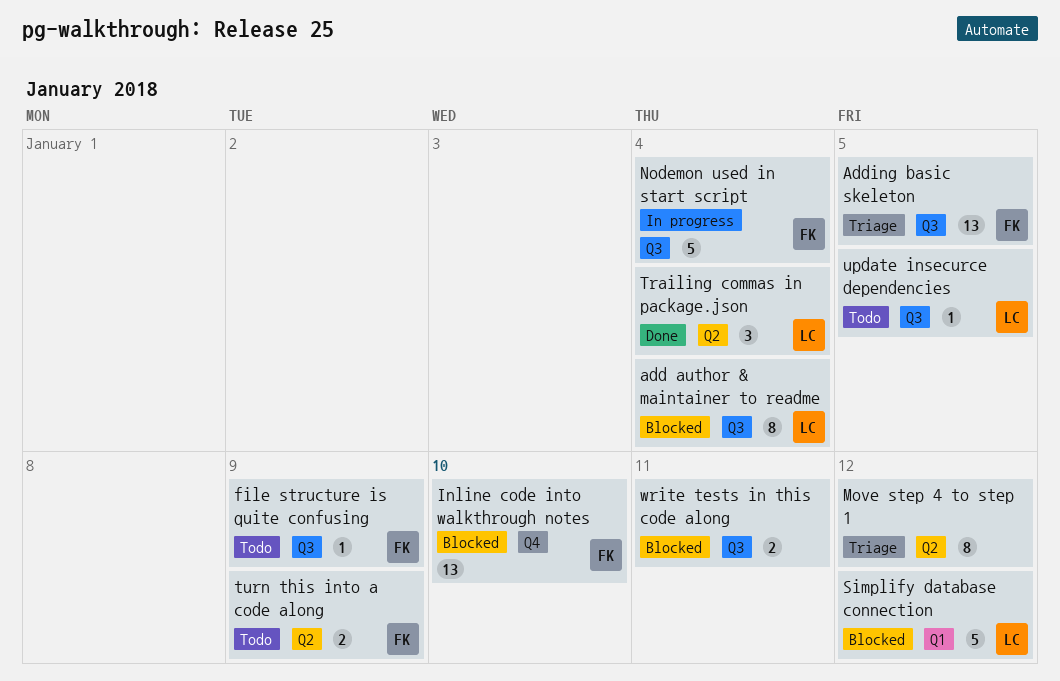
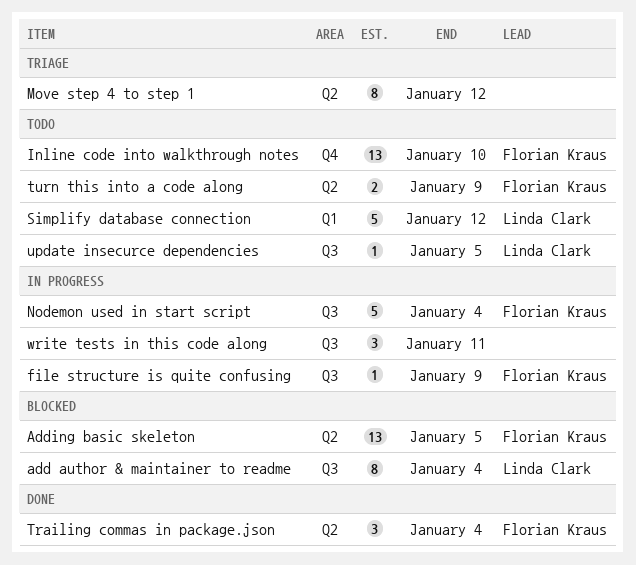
Adding basic skeleton, status: Triage -> Blocked
Adding basic skeleton, label: Q3 -> Q2
file structure is quite confusing, status: Todo -> In progress
Inline code into walkthrough notes, status: Blocked -> Todo
Simplify database connection, status: Blocked -> Todo
Trailing commas in package.json, owner: Linda Clark -> Florian Kraus
write tests in this code along, status: Blocked -> In progress
write tests in this code along, estimate: 2 -> 3

